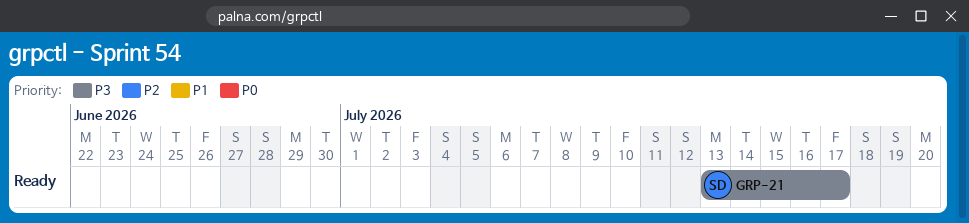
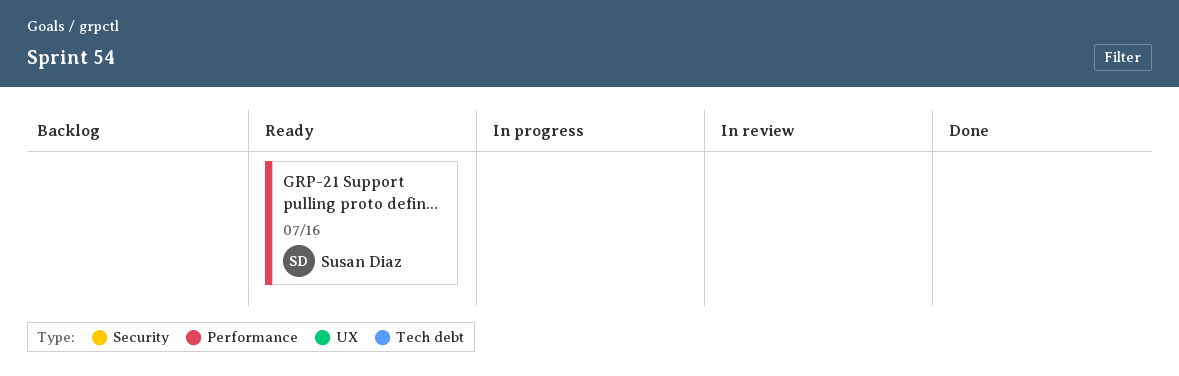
GRP-21, due: Jul 17 -> Jul 16

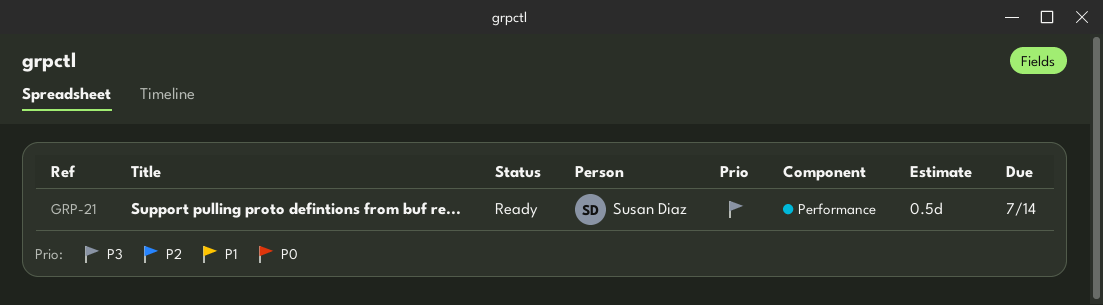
GRP-21, due: Jul 16 -> Jul 14

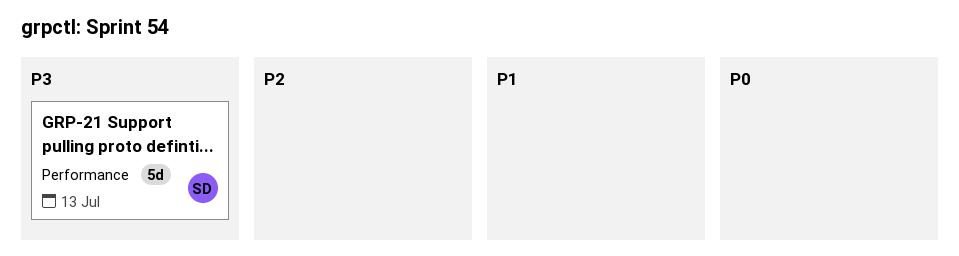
GRP-21, estimate: 0.5d -> 5d
GRP-21, due: Jul 14 -> Jul 13

